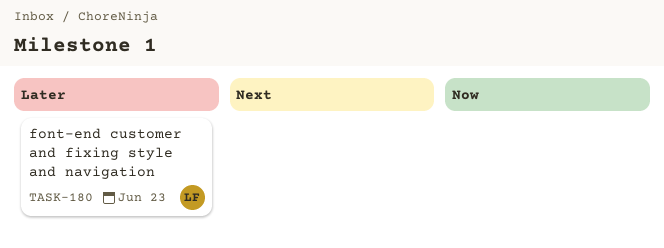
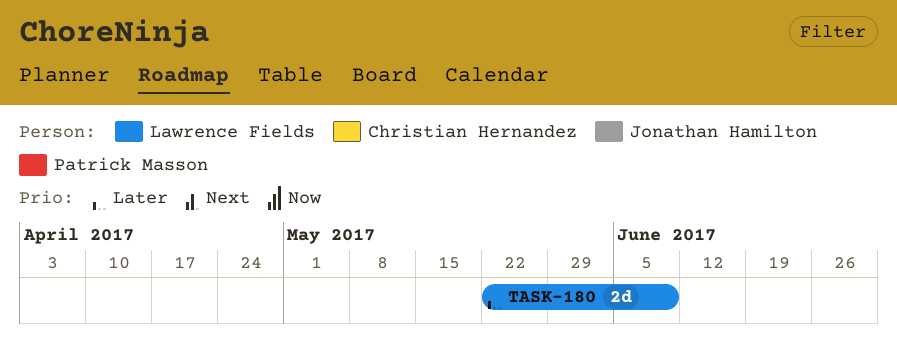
TASK-180, due: Jun 23 -> Jun 9

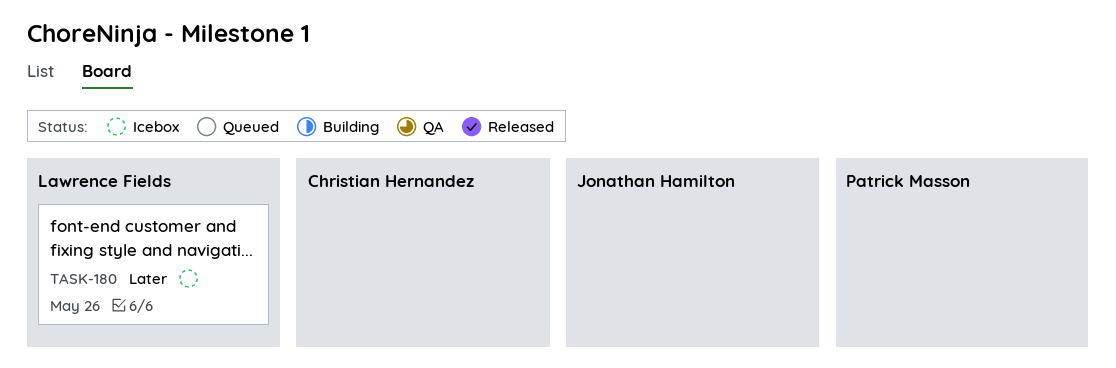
TASK-180, due: Jun 9 -> May 26

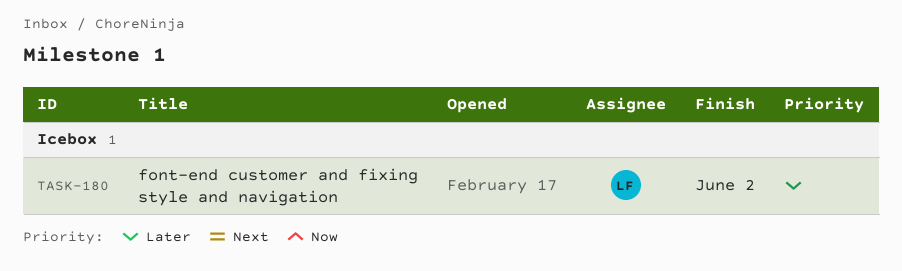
TASK-180, due: May 26 -> Jun 2

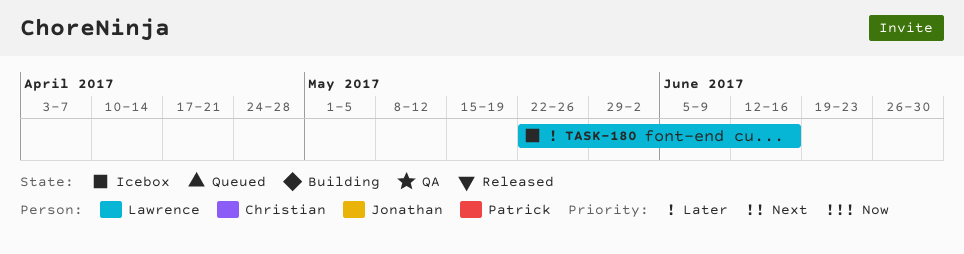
TASK-180, due: Jun 2 -> Jun 16

